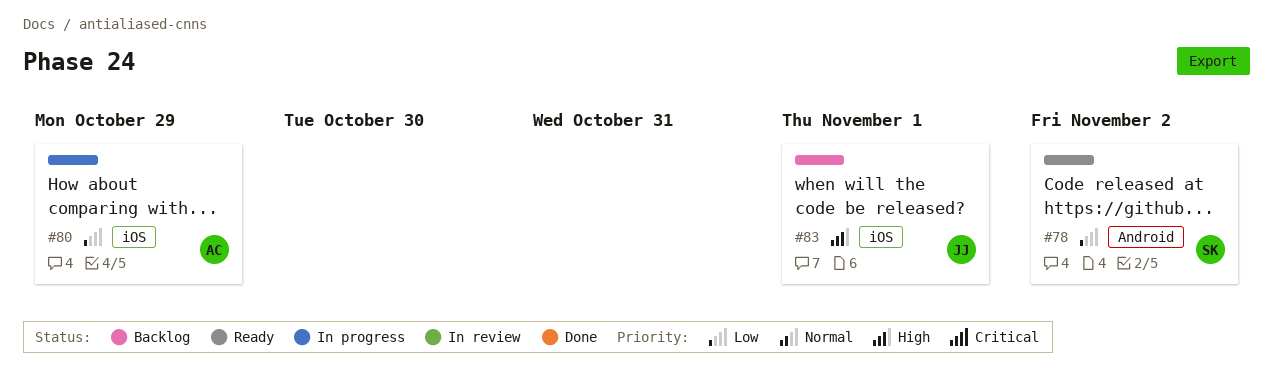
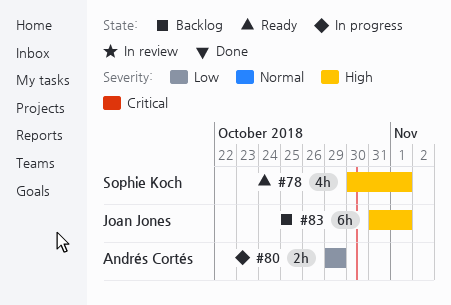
#78, priority: Low -> High
#78, due: Nov 2 -> Nov 1

